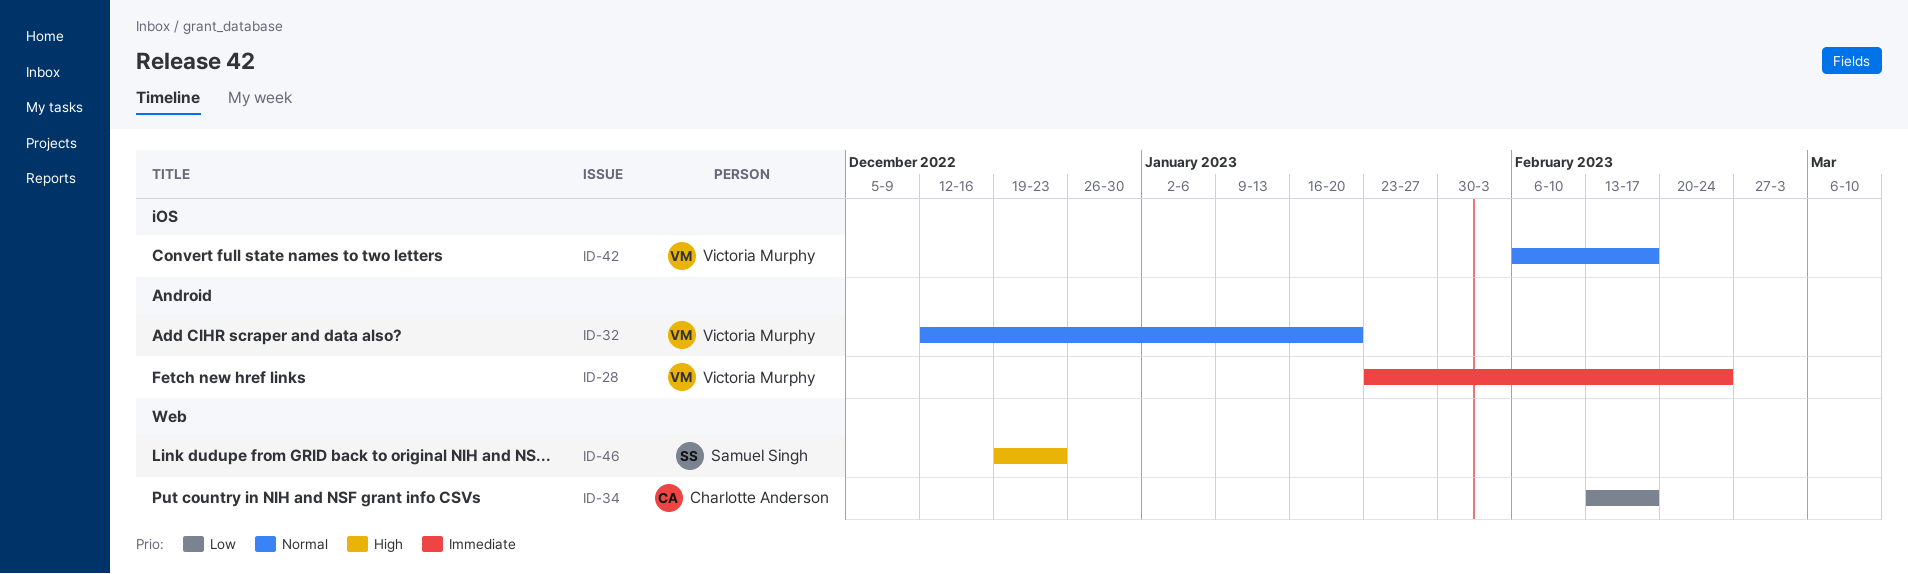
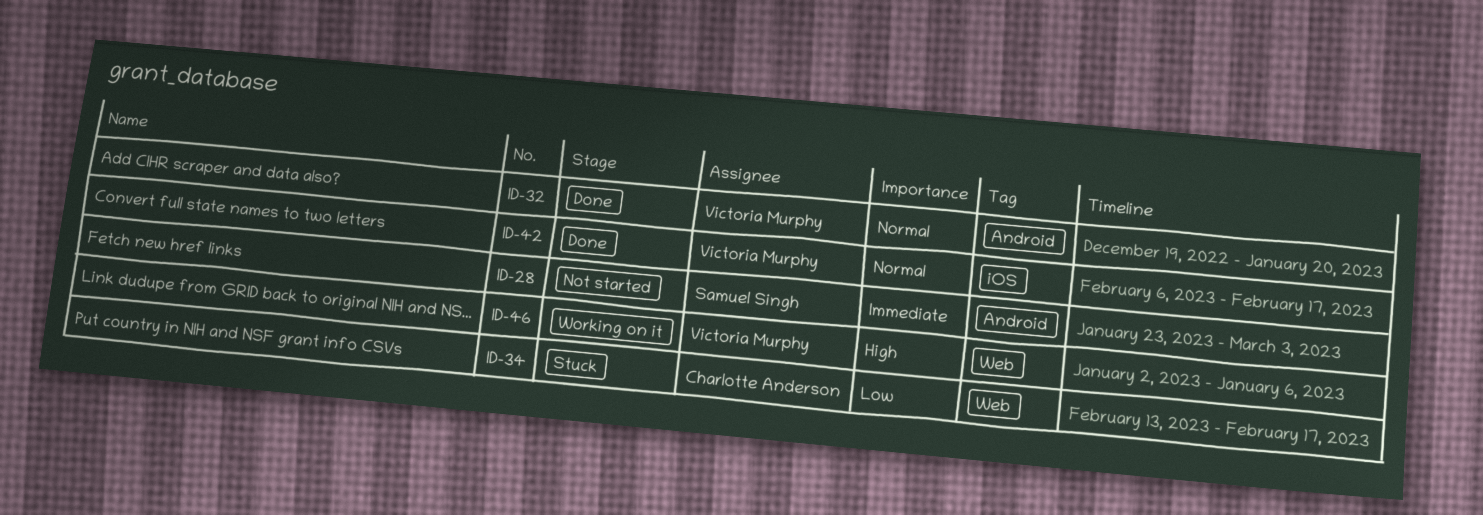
ID-28, owner: Victoria Murphy -> Samuel Singh
ID-28, due: Feb 24 -> Mar 3
ID-32, start: Dec 12 -> Dec 19
ID-46, owner: Samuel Singh -> Victoria Murphy
ID-46, start: Dec 19 -> Jan 2
ID-46, due: Dec 23 -> Jan 6

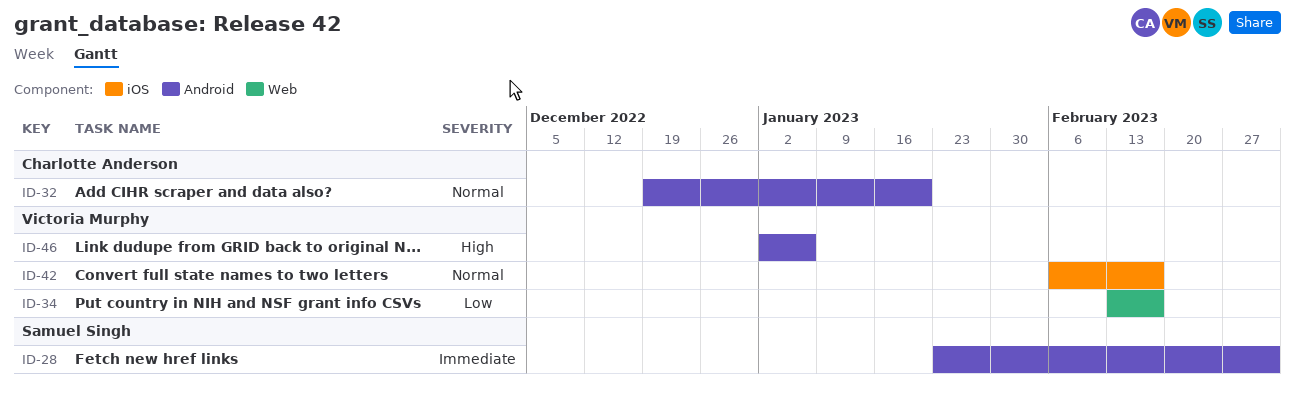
ID-32, owner: Victoria Murphy -> Charlotte Anderson
ID-34, owner: Charlotte Anderson -> Victoria Murphy
ID-46, label: Web -> Android

